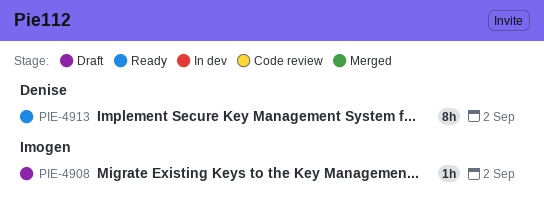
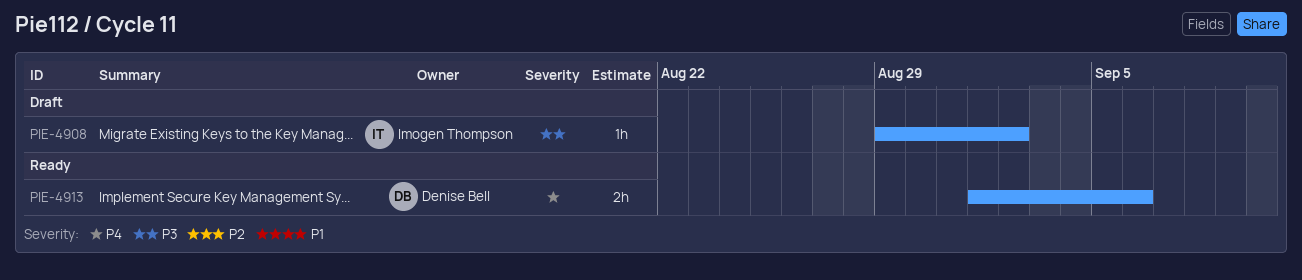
PIE-4913, estimate: 8h -> 2h
PIE-4913, due: Sep 2 -> Sep 6

